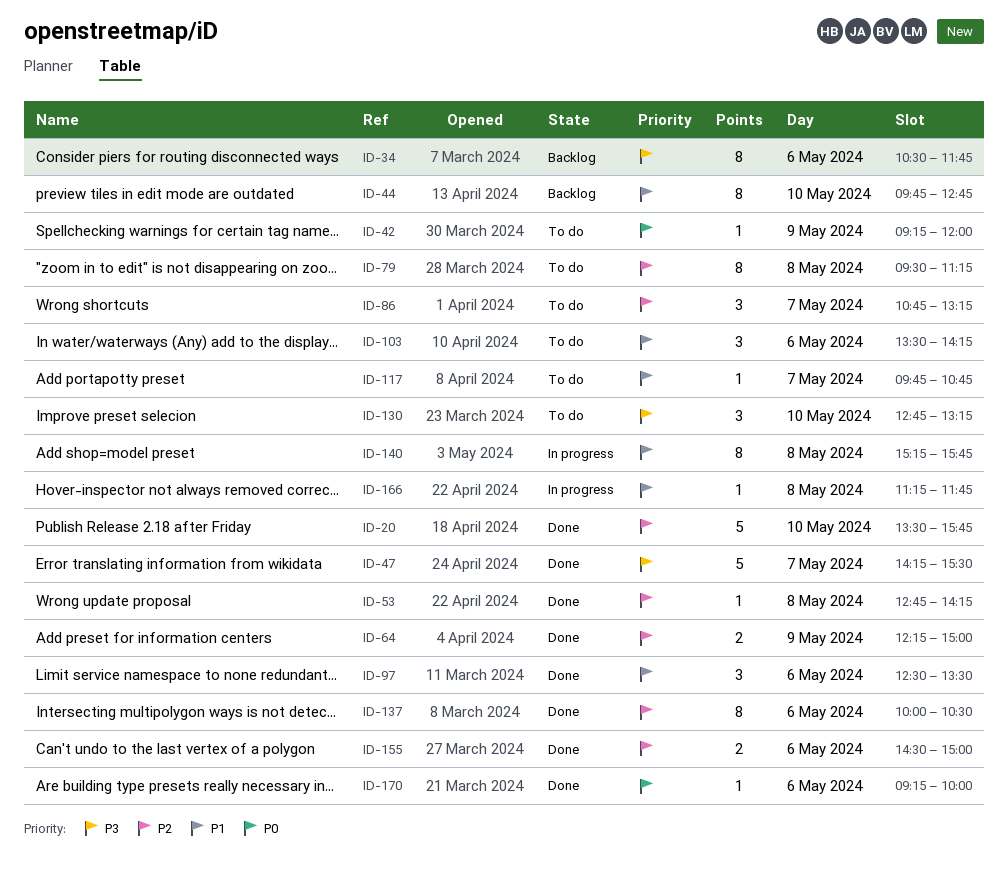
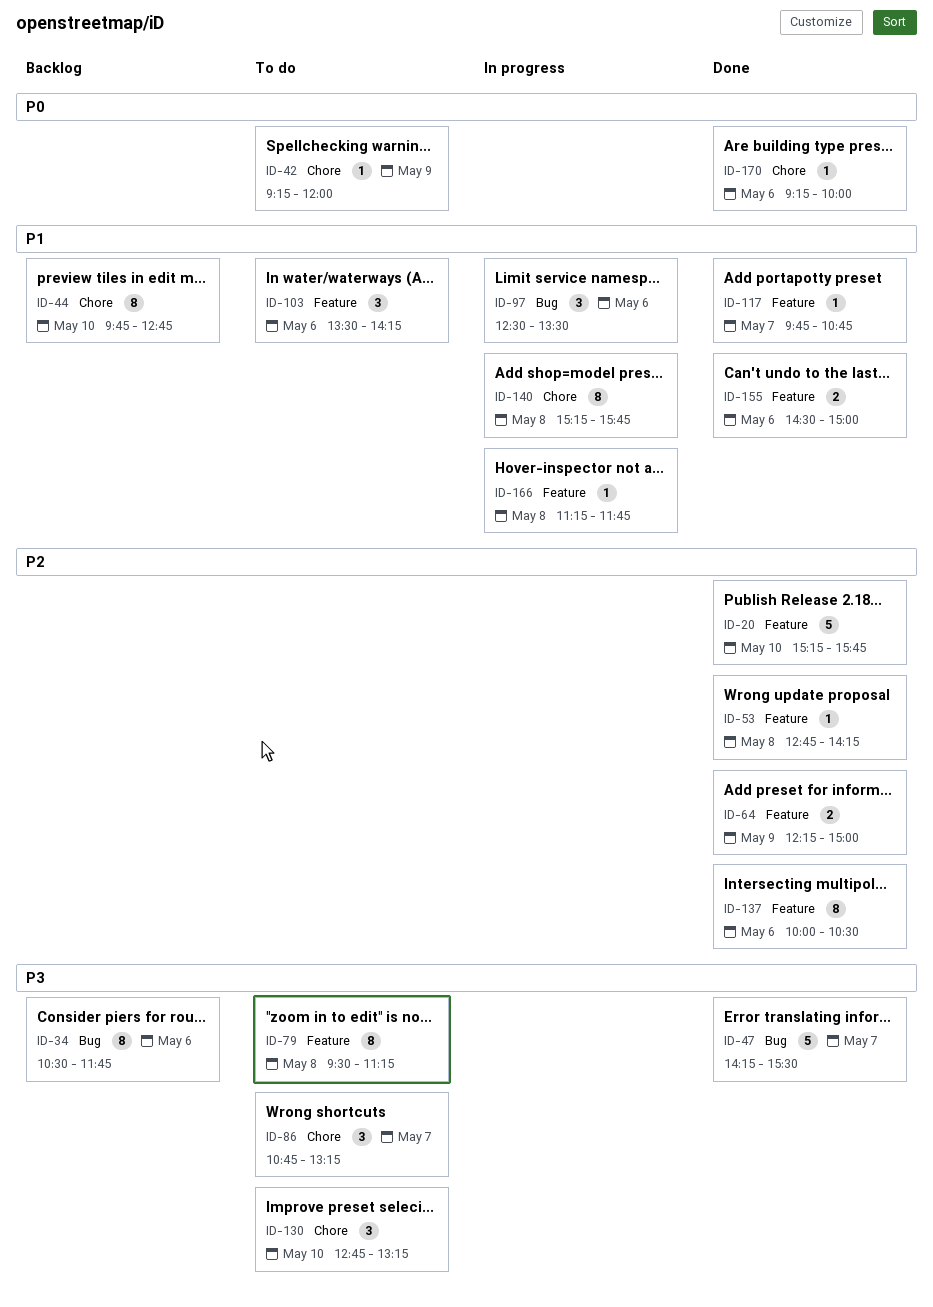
ID-20, begins: 13:30 -> 15:15
ID-79, priority: P2 -> P3
ID-86, priority: P2 -> P3
ID-97, status: Done -> In progress
ID-117, status: To do -> Done
ID-155, priority: P2 -> P1

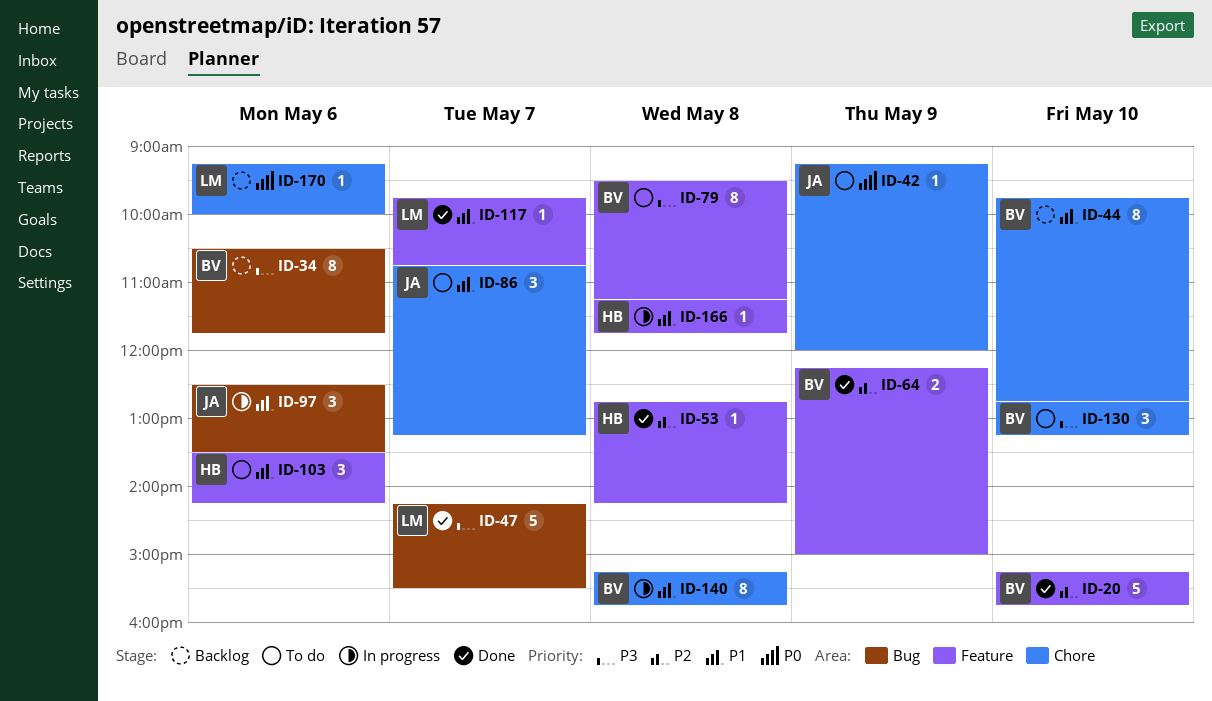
ID-86, priority: P3 -> P1
ID-137: present -> none
ID-155: present -> none
ID-170, status: Done -> Backlog

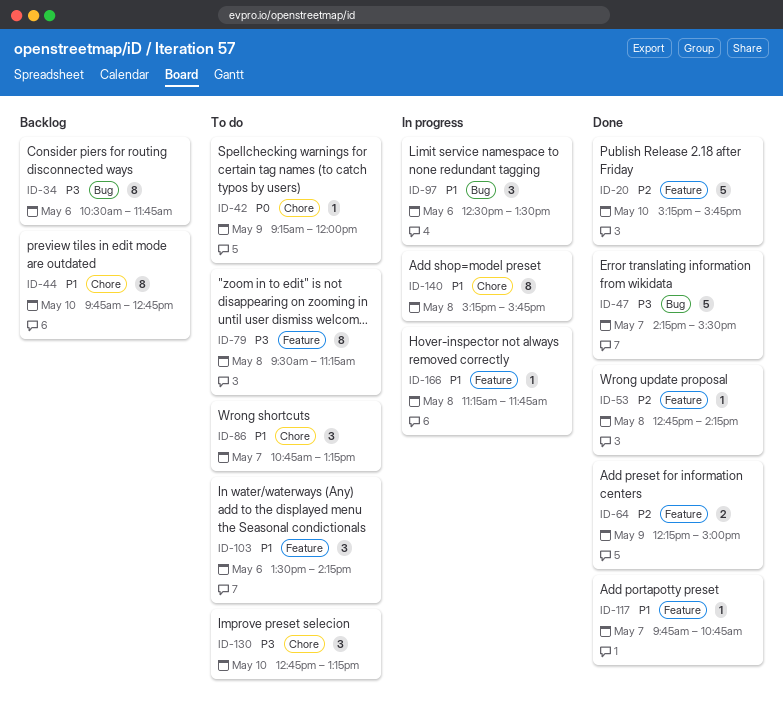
ID-170: present -> none

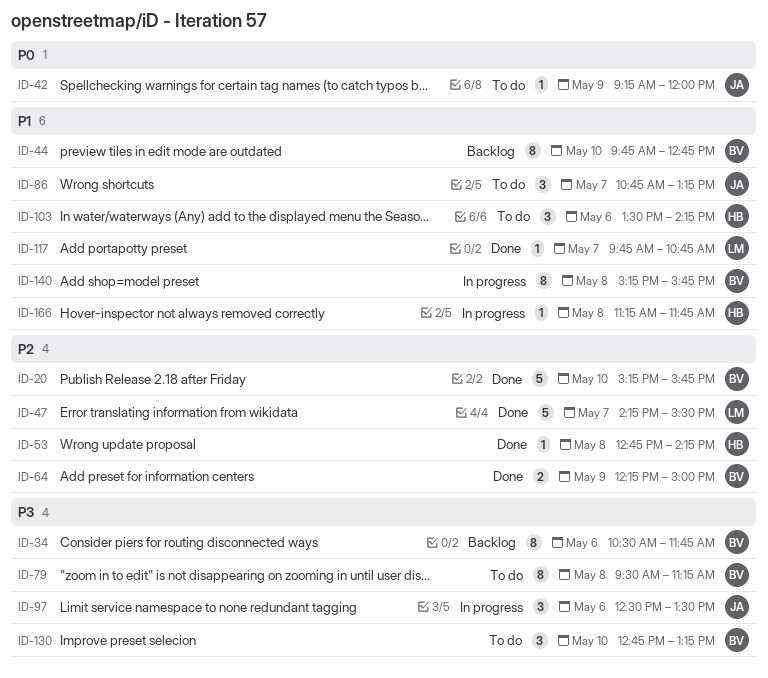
ID-47, priority: P3 -> P2
ID-97, priority: P1 -> P3

